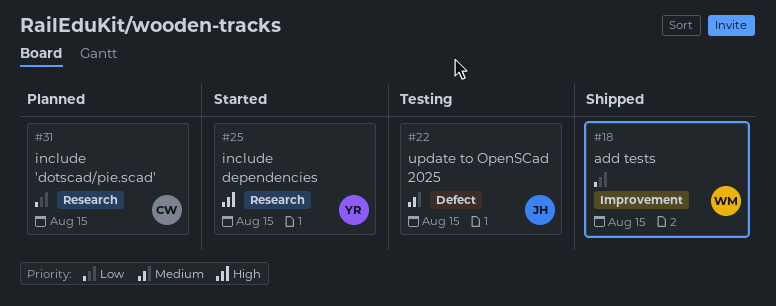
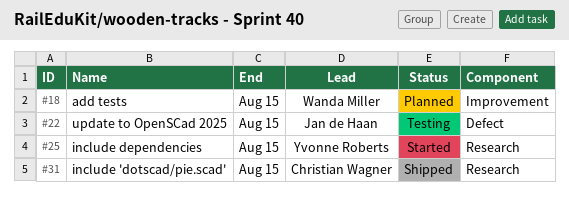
#18, status: Shipped -> Planned
#31, status: Planned -> Shipped

